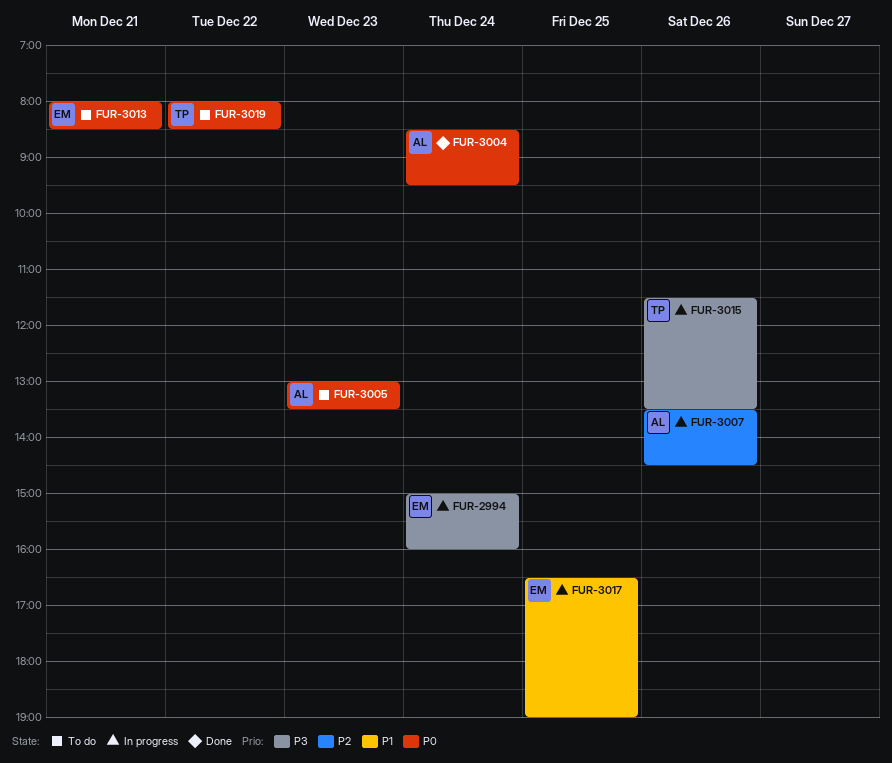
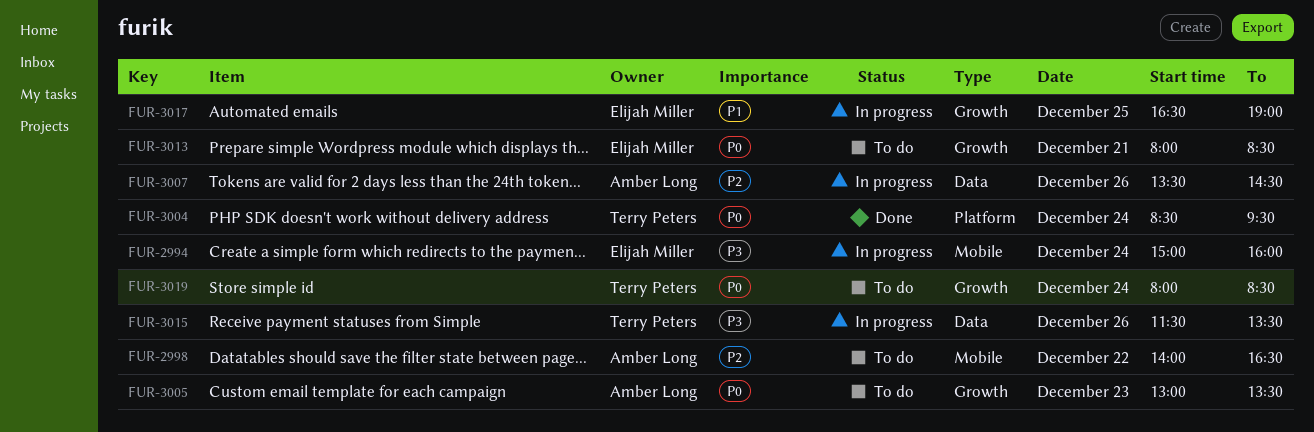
FUR-2998: none -> present
FUR-3004, owner: Amber Long -> Terry Peters
FUR-3019, day: Dec 22 -> Dec 24

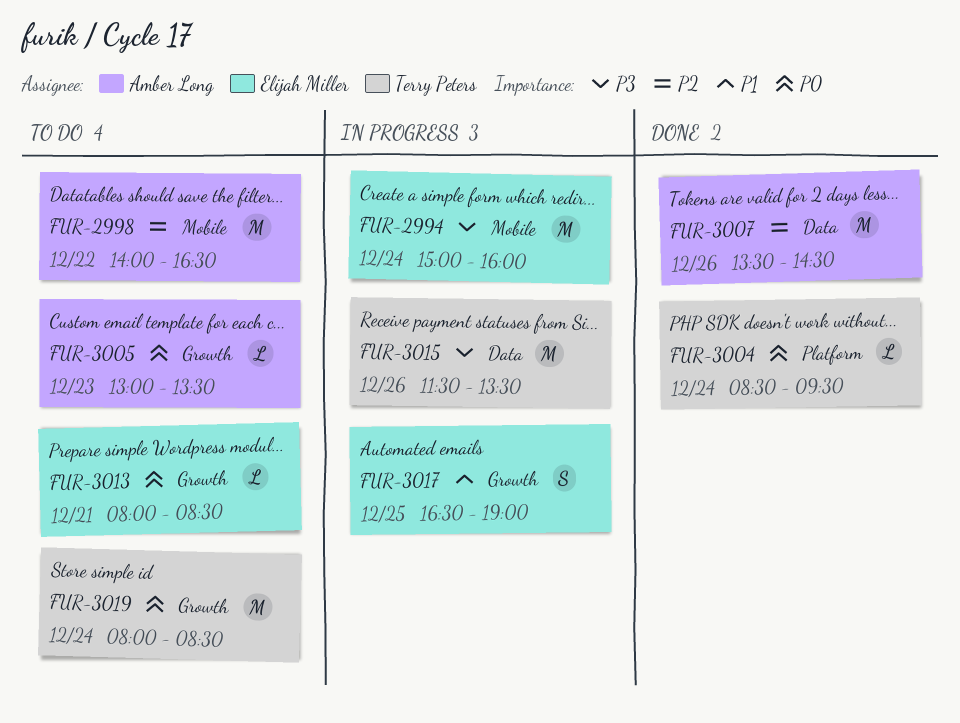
FUR-3007, status: In progress -> Done

